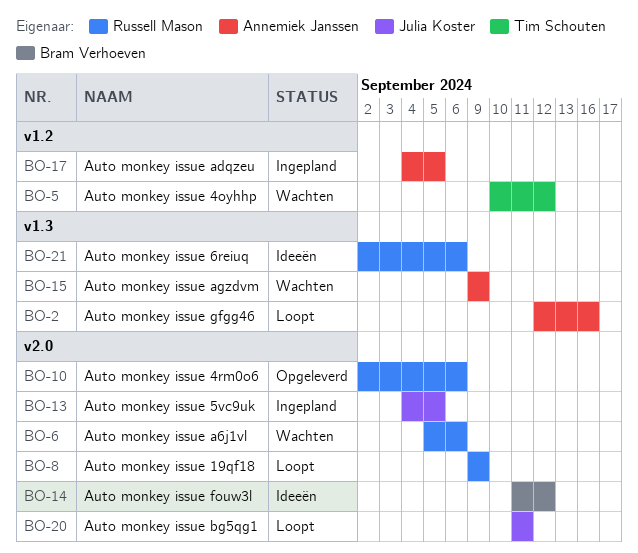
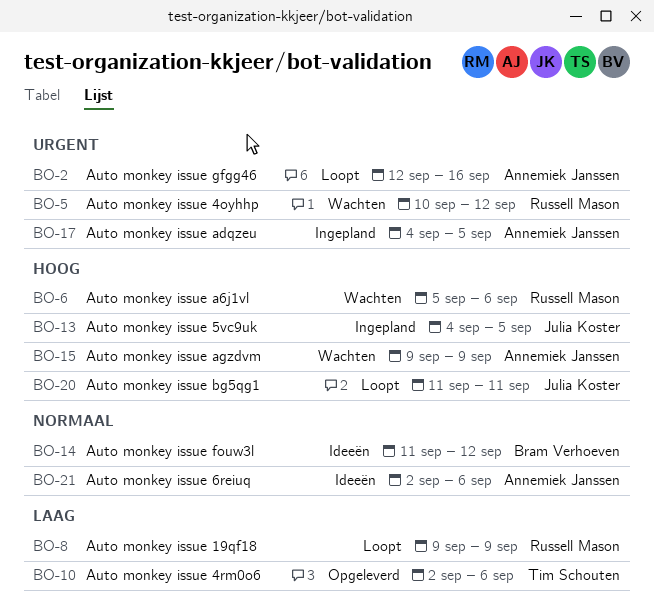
BO-5, owner: Tim Schouten -> Russell Mason
BO-10, owner: Russell Mason -> Tim Schouten
BO-21, owner: Russell Mason -> Annemiek Janssen

